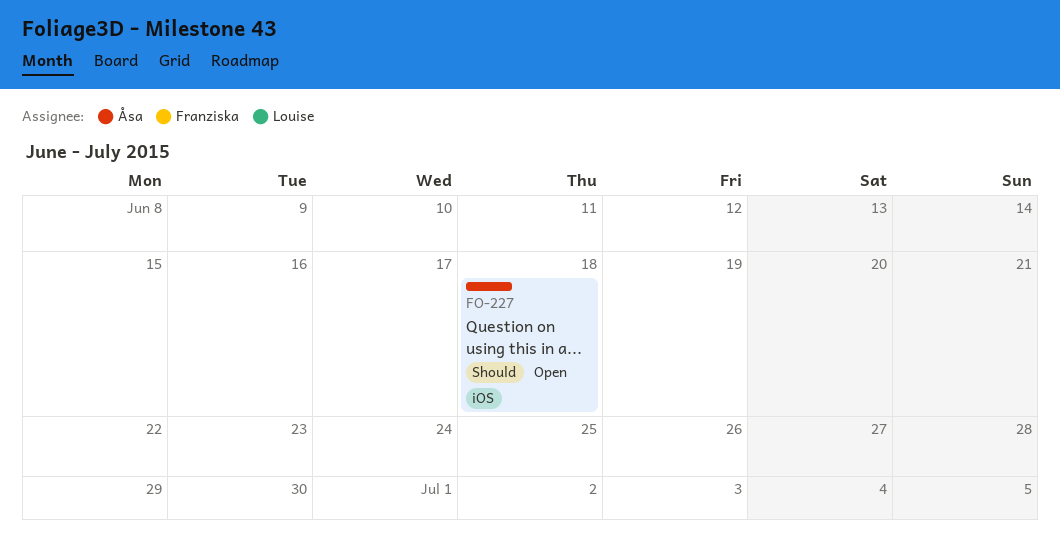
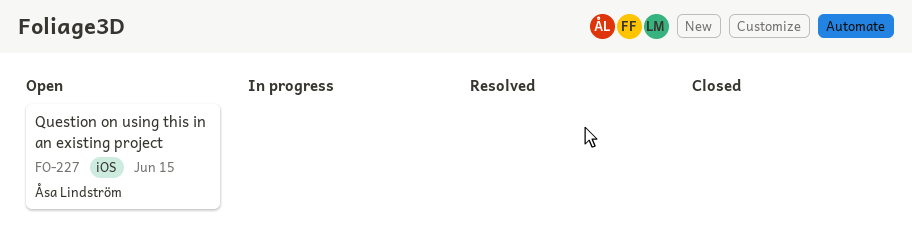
FO-227, due: Jun 18 -> Jun 15

